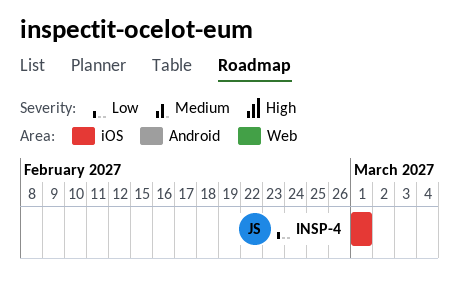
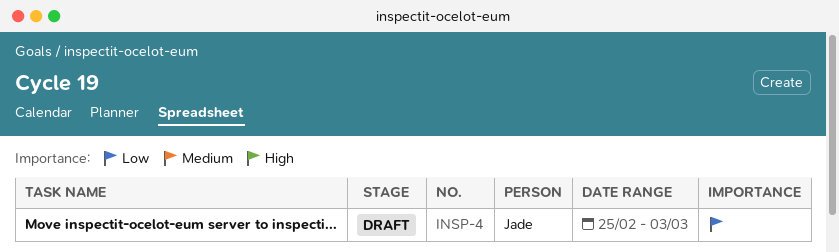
INSP-4, start: Mar 1 -> Feb 25
INSP-4, due: Mar 1 -> Mar 3

